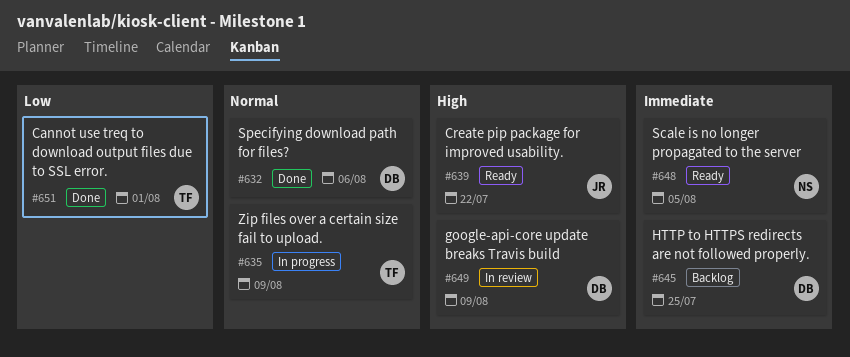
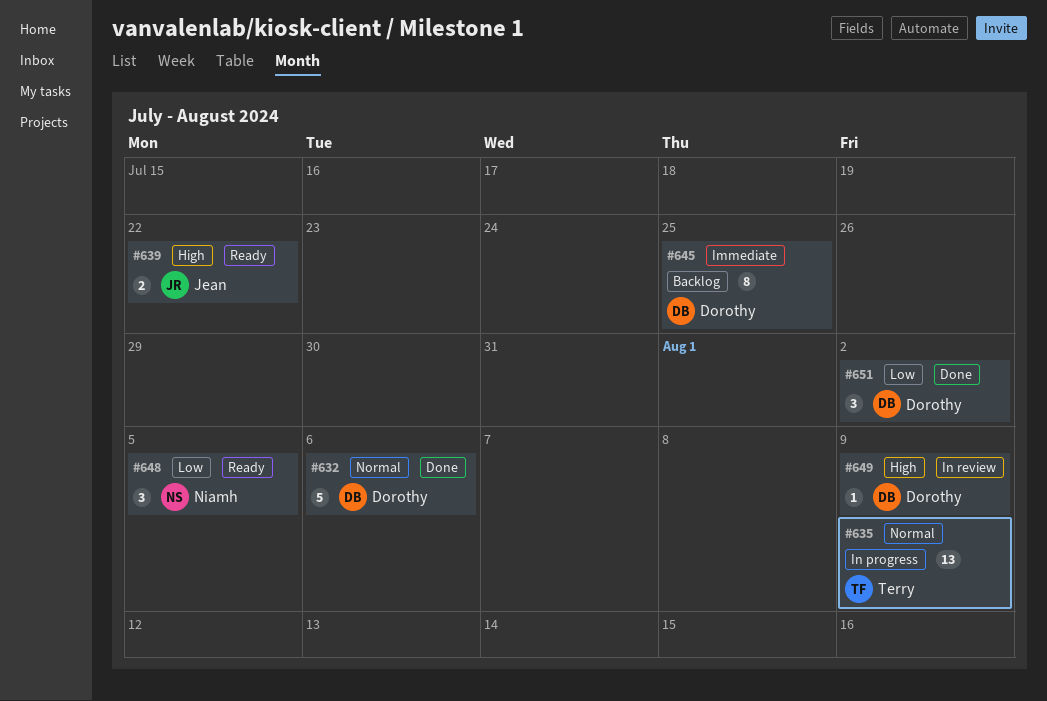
#648, priority: Immediate -> Low
#651, owner: Terry -> Dorothy
#651, due: Aug 1 -> Aug 2

